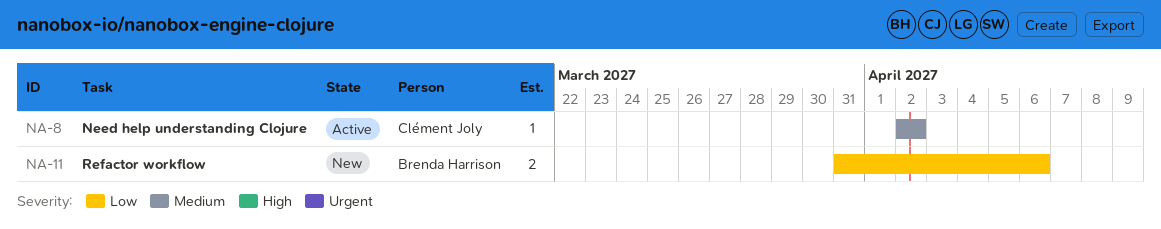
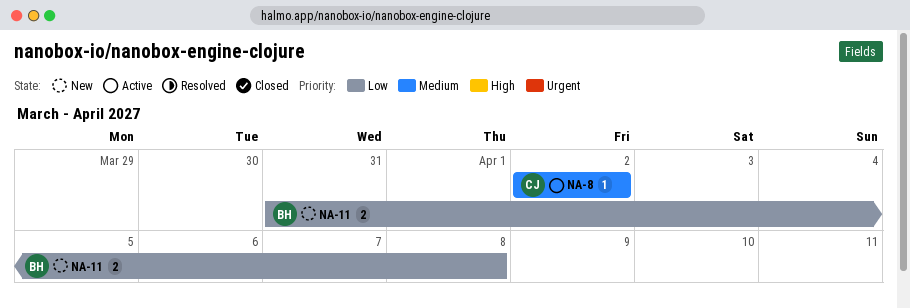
NA-11, due: Apr 6 -> Apr 8

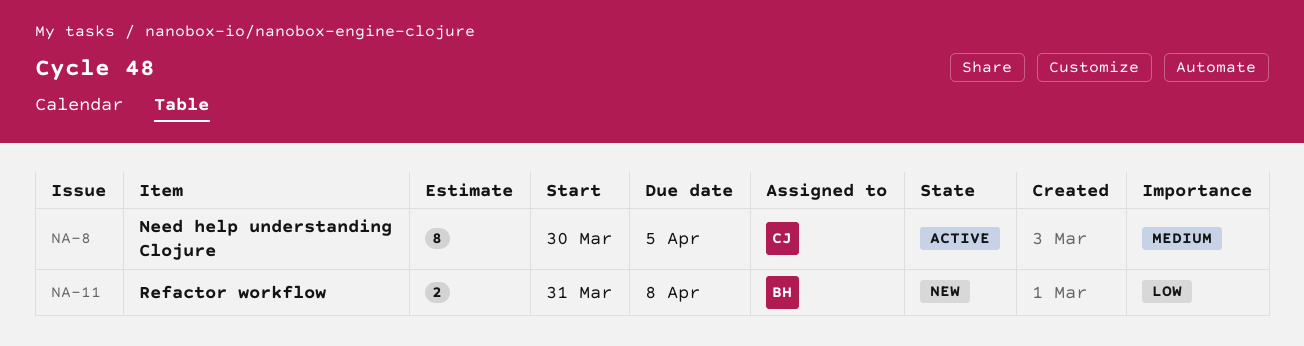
NA-8, estimate: 1 -> 8
NA-8, start: Apr 2 -> Mar 30
NA-8, due: Apr 2 -> Apr 5

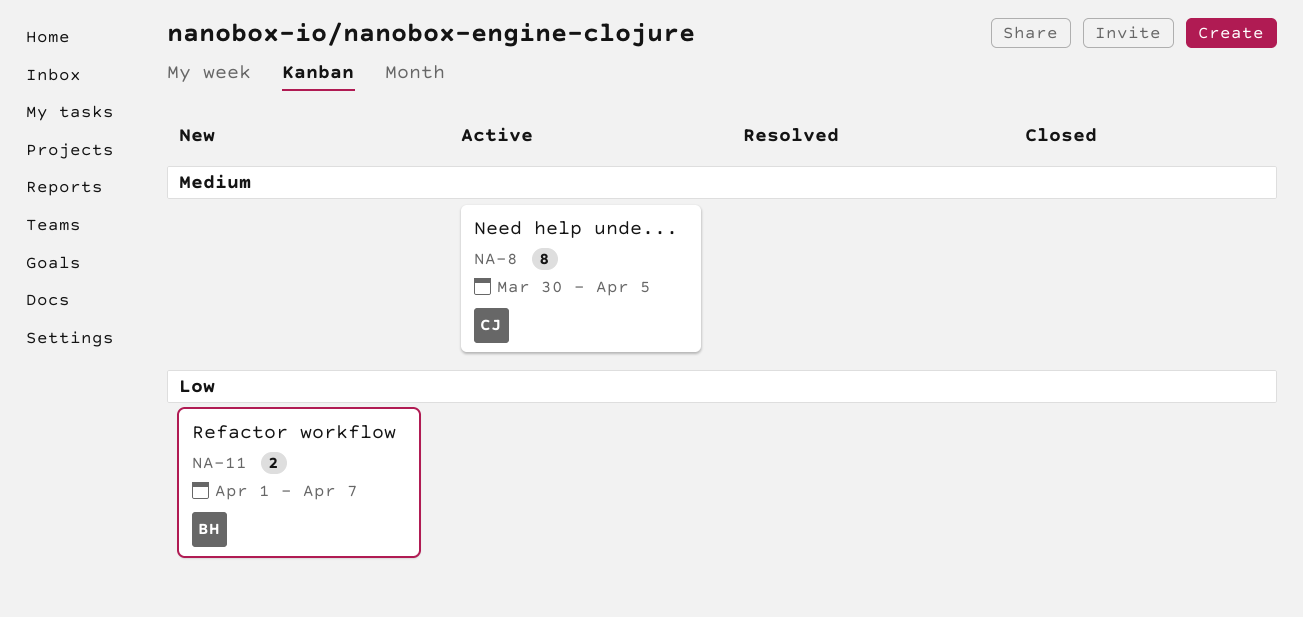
NA-11, start: Mar 31 -> Apr 1
NA-11, due: Apr 8 -> Apr 7

